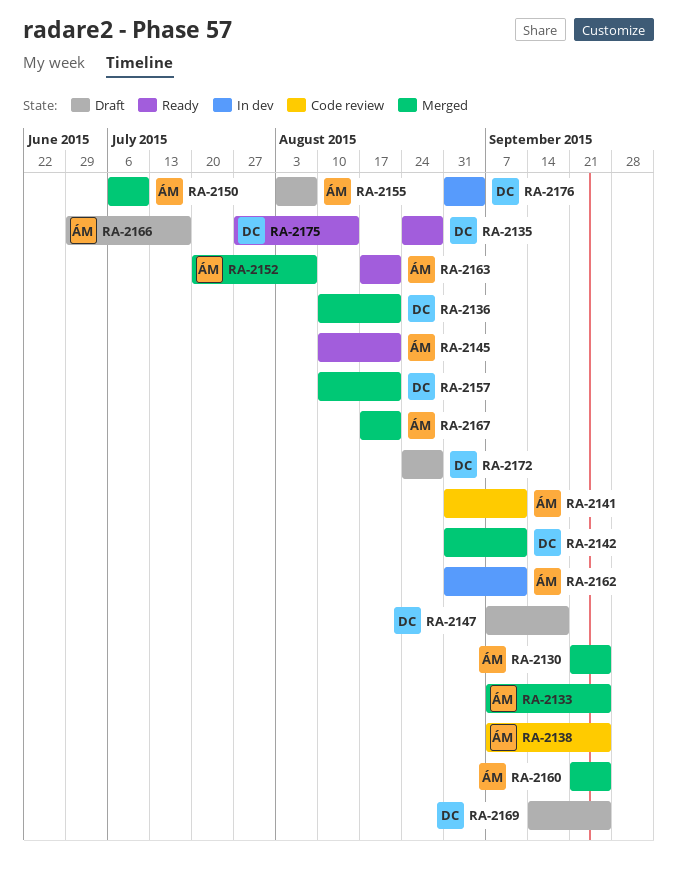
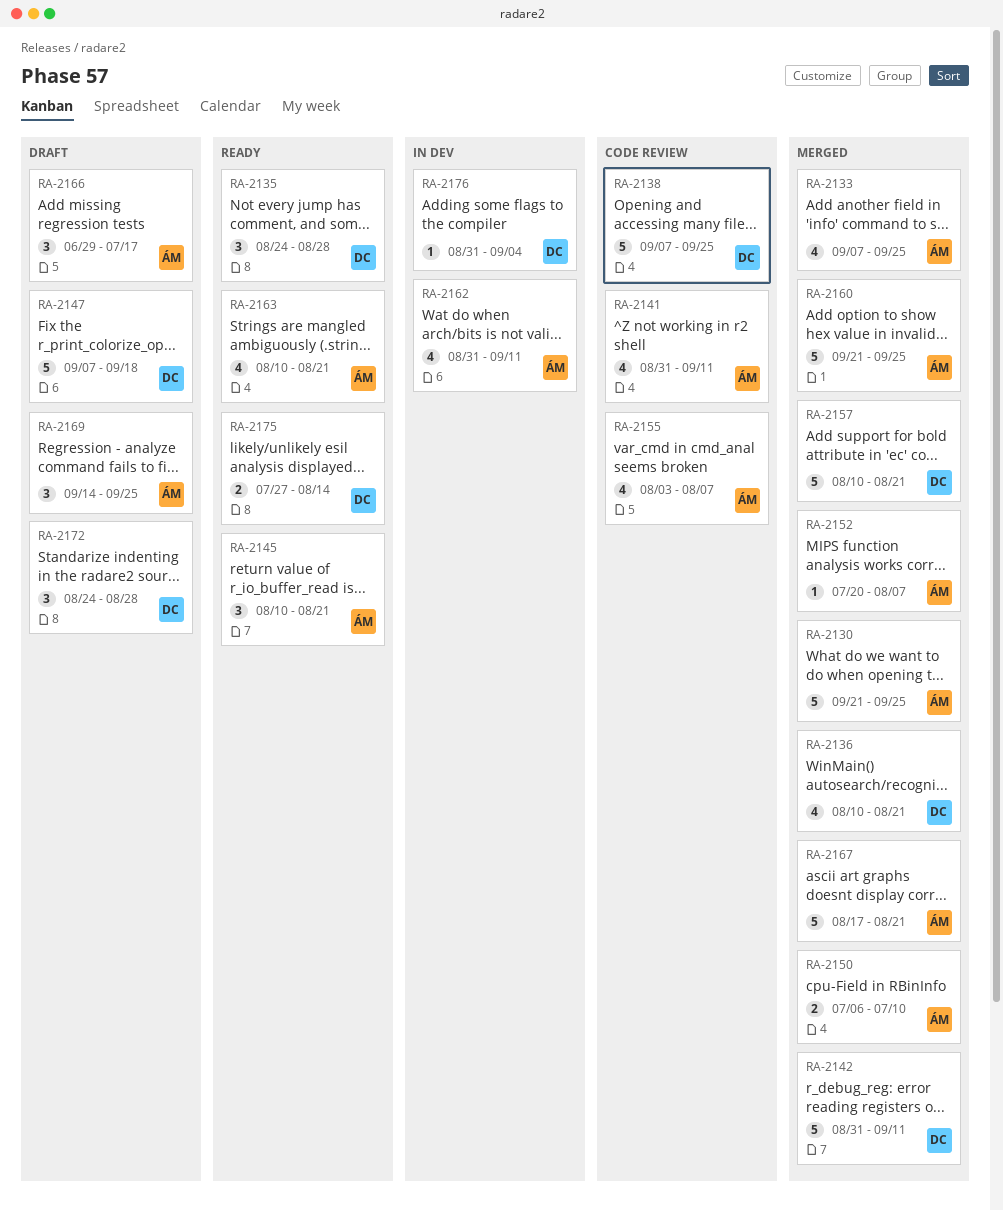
RA-2138, owner: ÁM -> DC
RA-2155, status: Draft -> Code review
RA-2163, start: Aug 17 -> Aug 10
RA-2169, owner: DC -> ÁM

